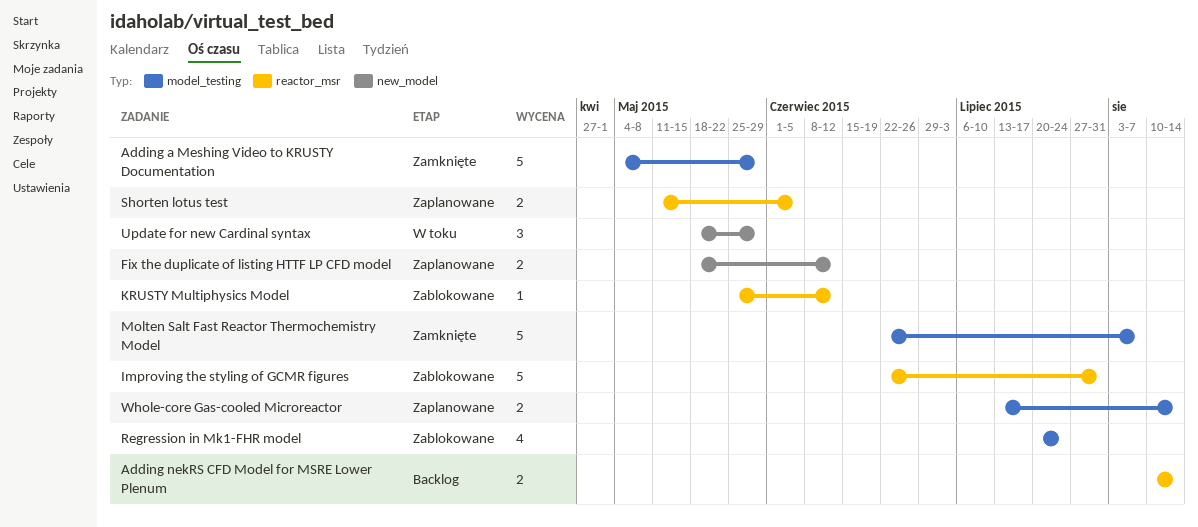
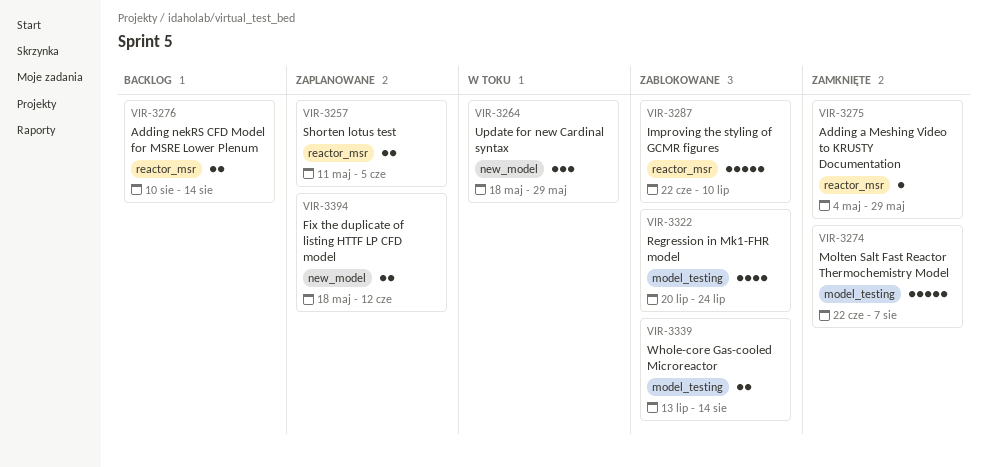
Adding a Meshing Video to KRUSTY Documentation, label: model_testing -> reactor_msr
Adding a Meshing Video to KRUSTY Documentation, estimate: 5 -> 1
Improving the styling of GCMR figures, due: Jul 31 -> Jul 10
KRUSTY Multiphysics Model: present -> none
Whole-core Gas-cooled Microreactor, status: Zaplanowane -> Zablokowane

